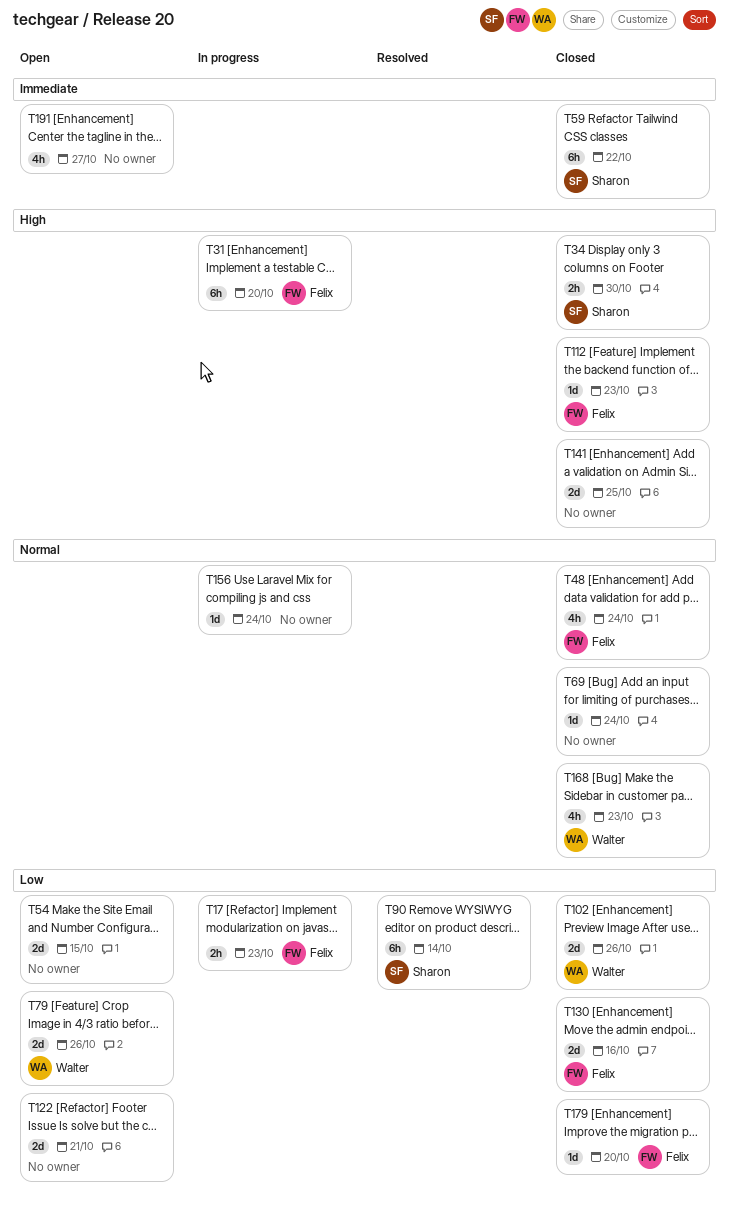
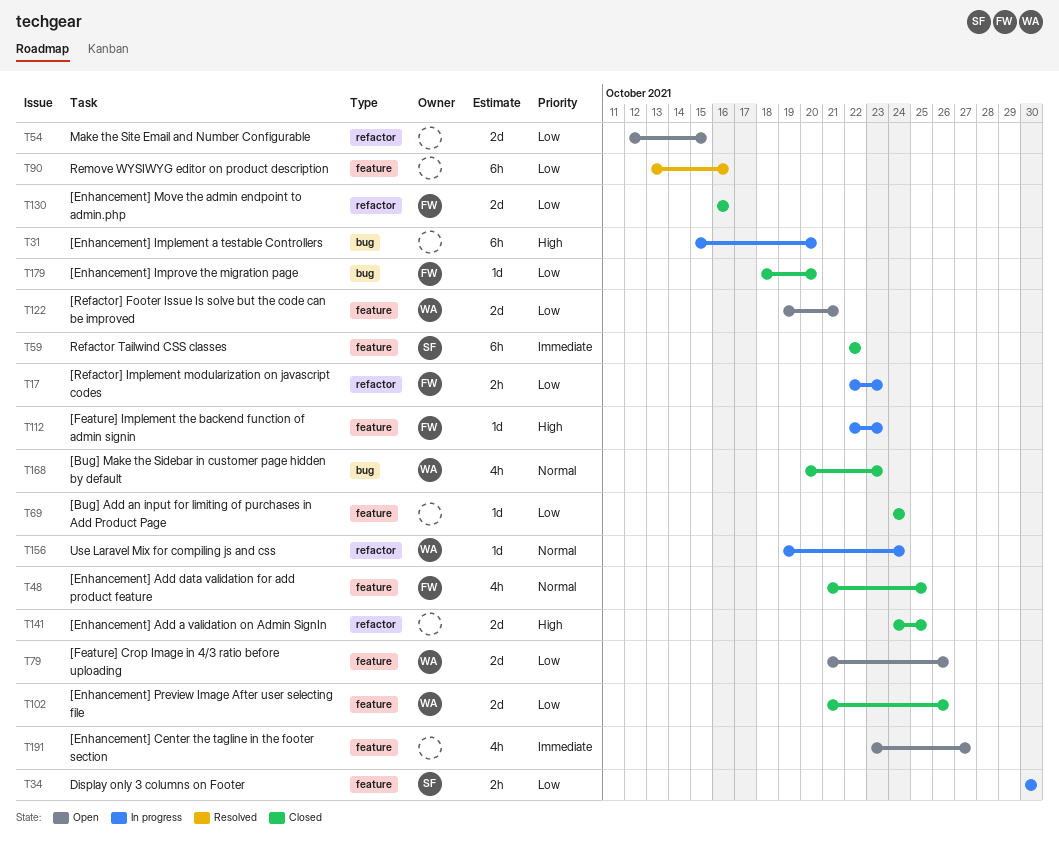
T31, owner: Felix -> none
T34, status: Closed -> In progress
T34, priority: High -> Low
T48, due: Oct 24 -> Oct 25
T69, priority: Normal -> Low
T90, owner: Sharon -> none
T90, due: Oct 14 -> Oct 16
T112, status: Closed -> In progress
T122, owner: none -> Walter
T156, owner: none -> Walter

